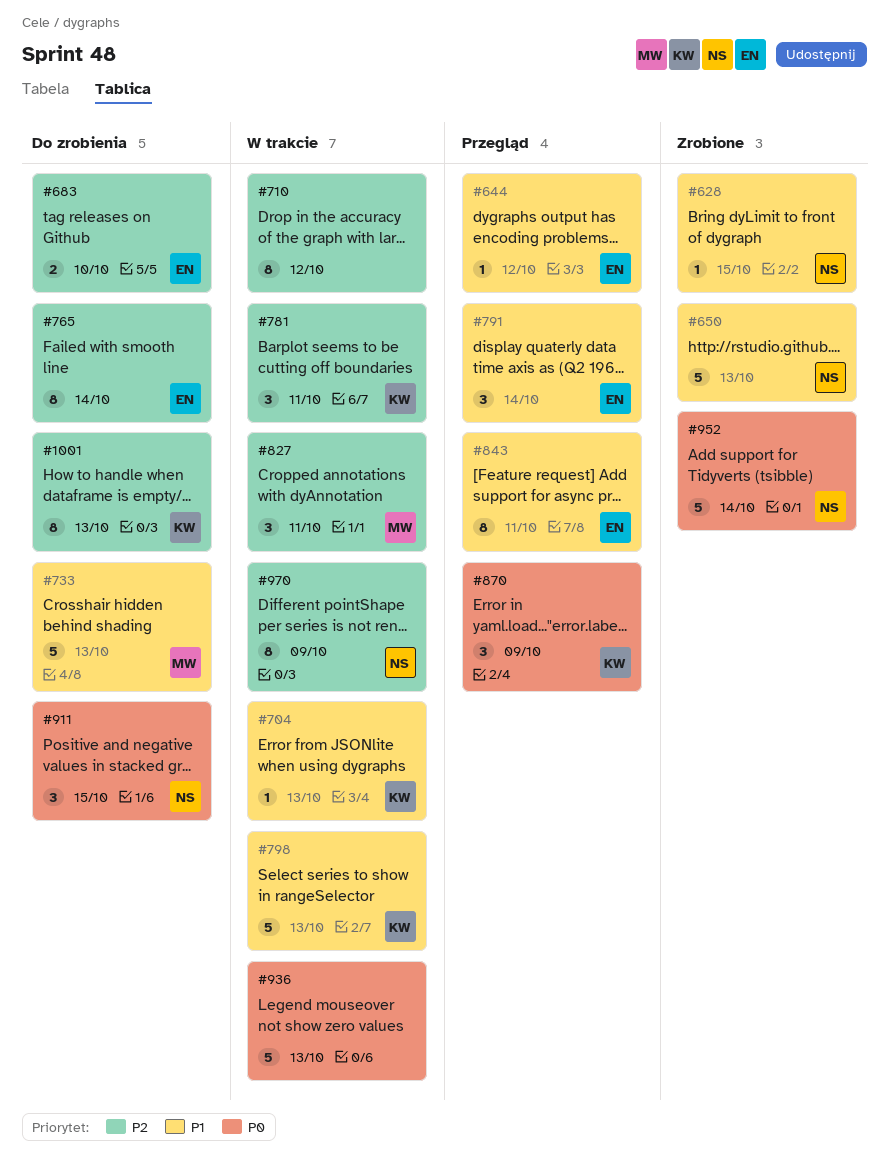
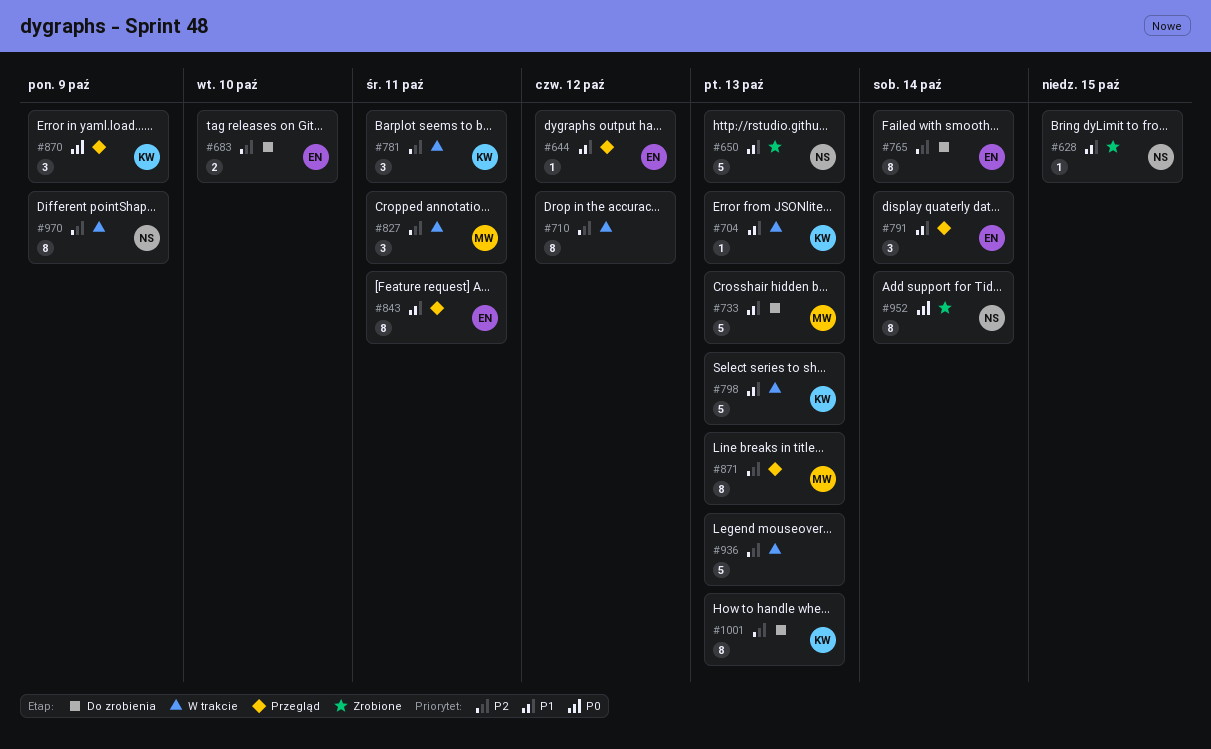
#871: none -> present
#911: present -> none
#936, priority: P0 -> P2
#952, estimate: 5 -> 8

